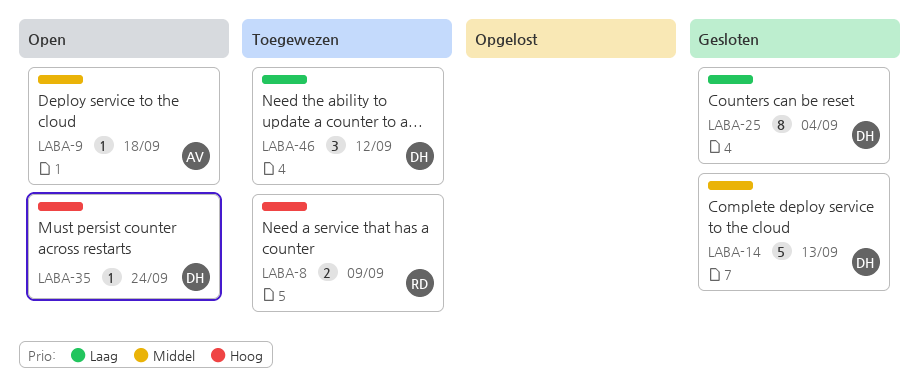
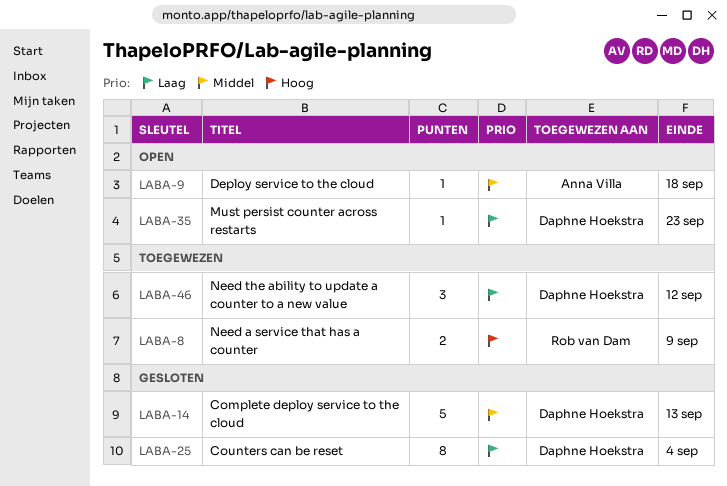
LABA-35, priority: Hoog -> Laag
LABA-35, due: Sep 24 -> Sep 23

